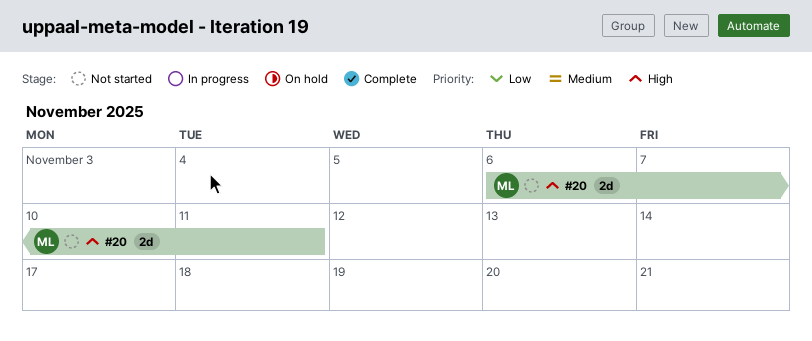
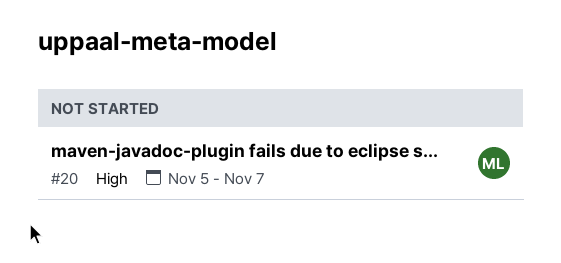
#20, start: Nov 6 -> Nov 5
#20, due: Nov 11 -> Nov 7

